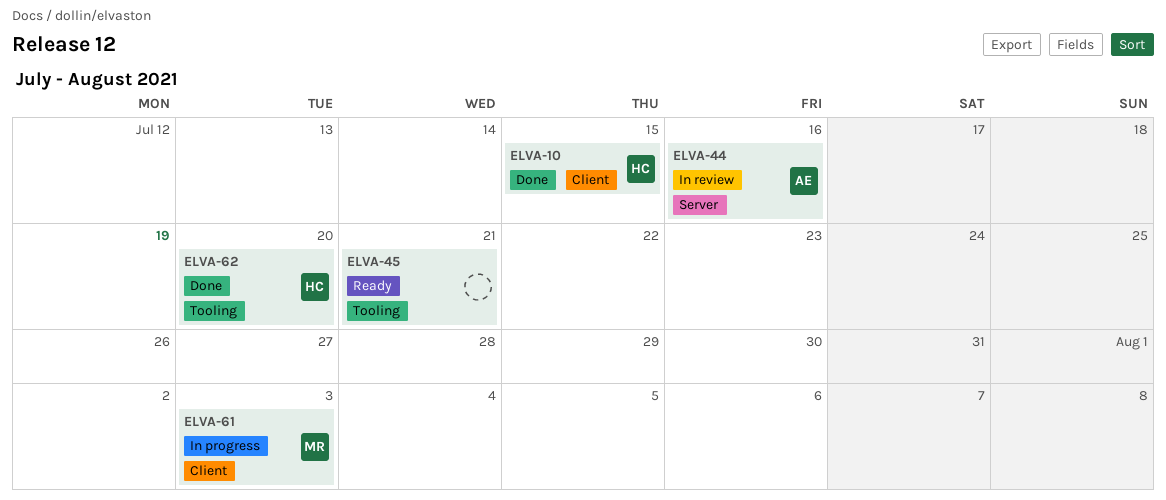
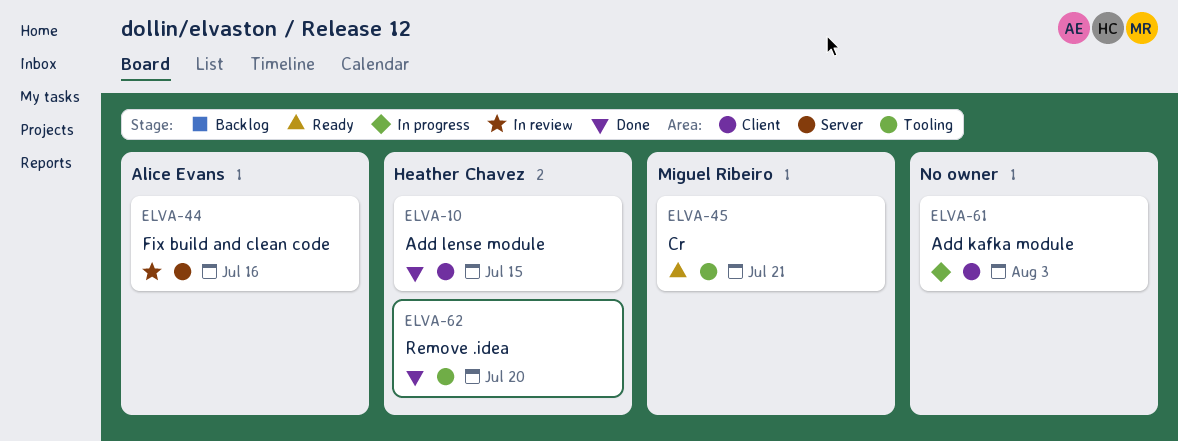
ELVA-45, owner: none -> Miguel Ribeiro
ELVA-61, owner: Miguel Ribeiro -> none

